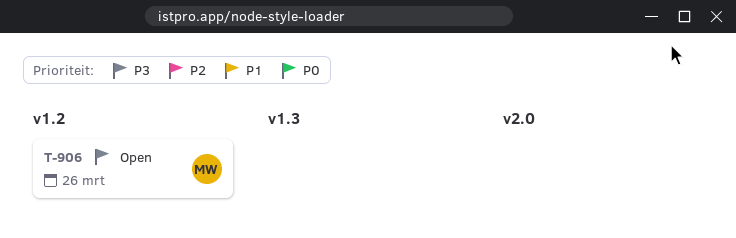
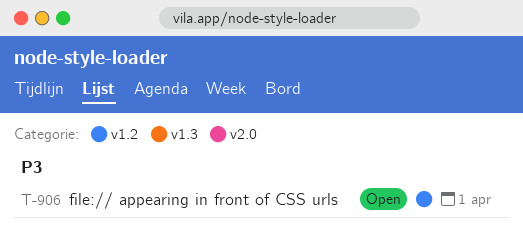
T-906, due: Mar 26 -> Apr 1

